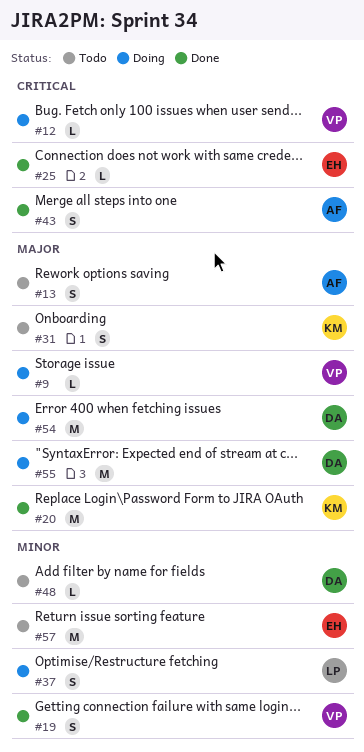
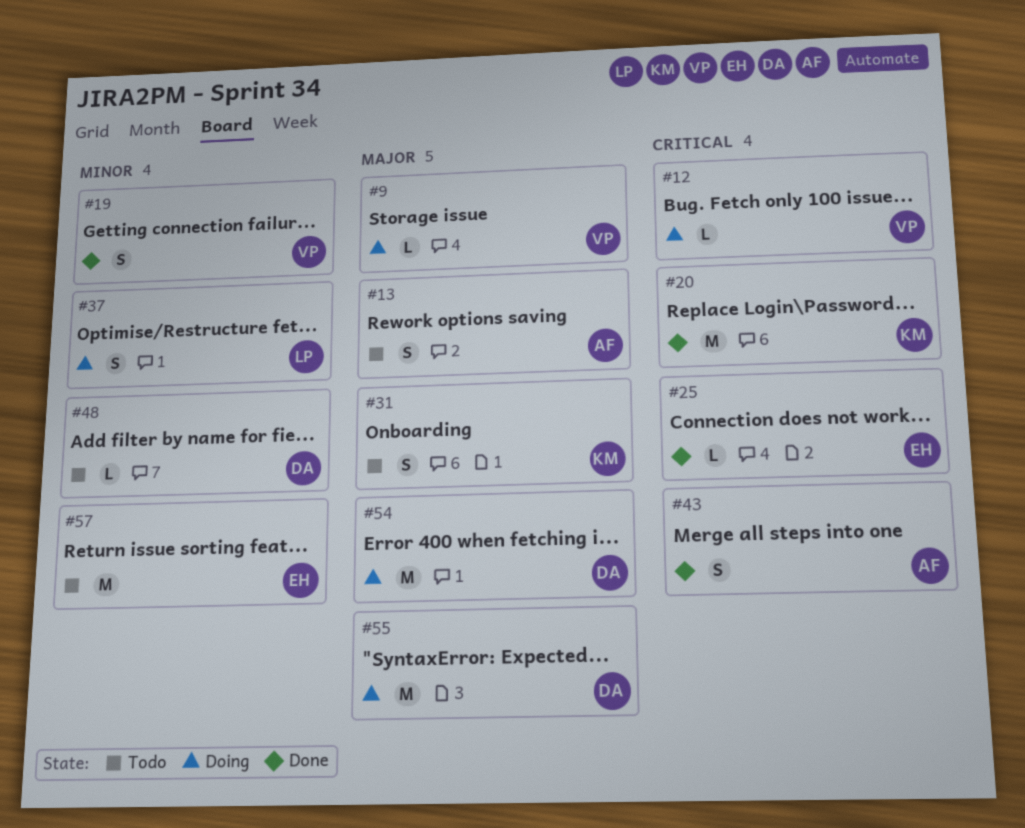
#20, priority: Major -> Critical

